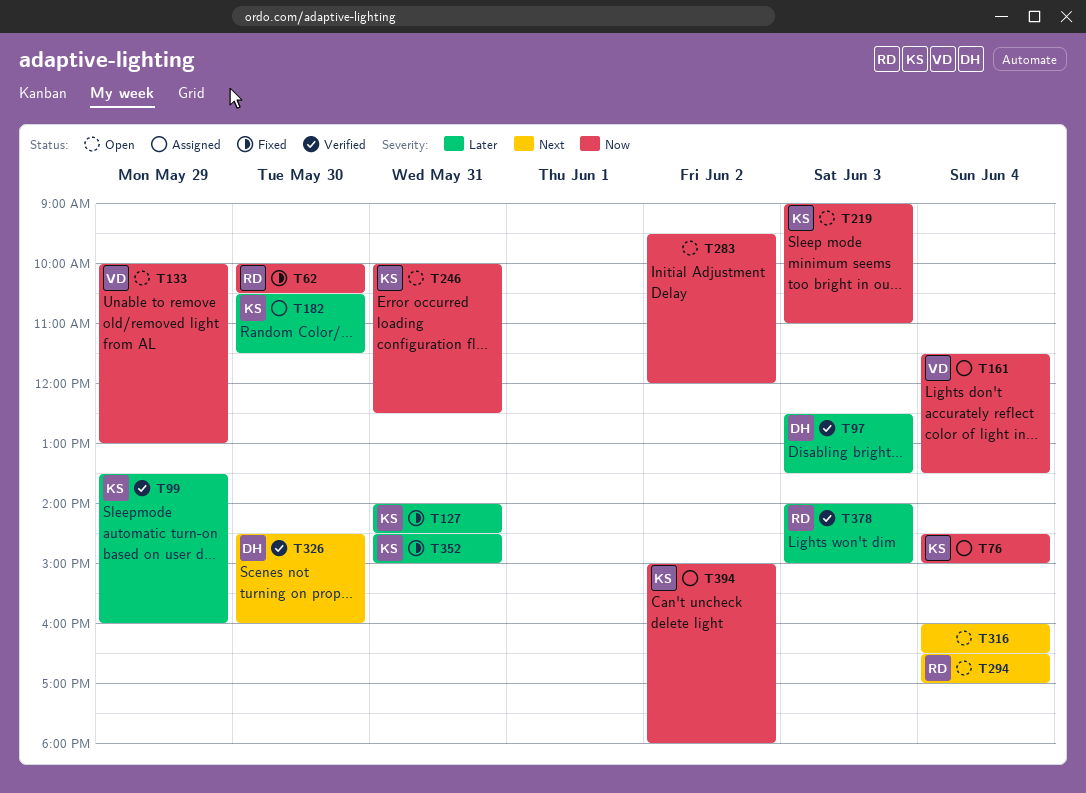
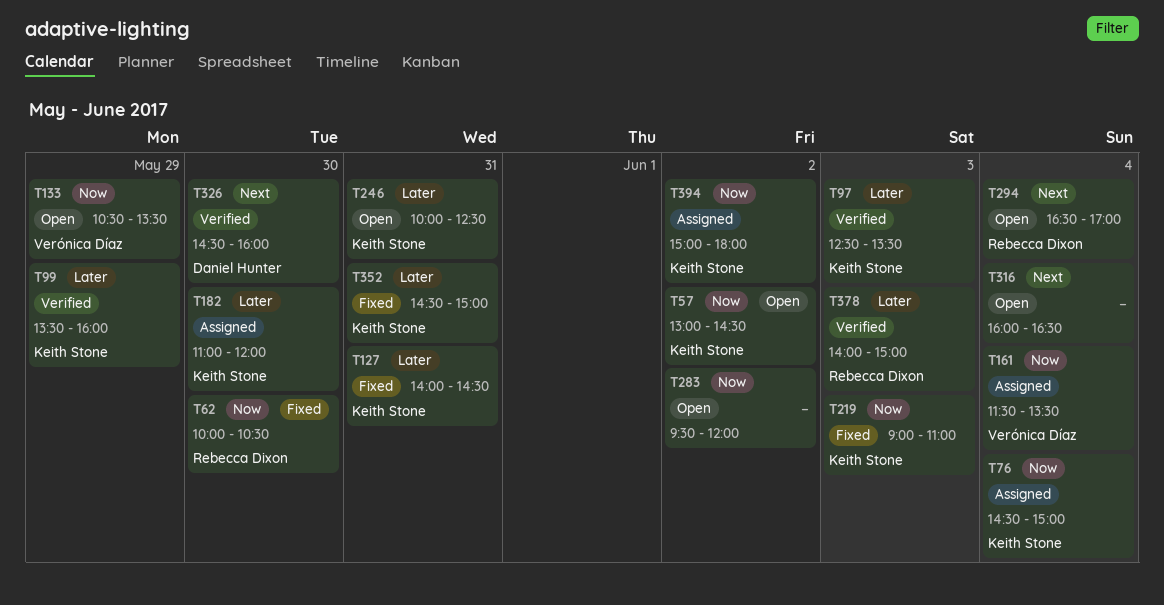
T57: none -> present
T97, owner: Daniel Hunter -> Keith Stone
T133, begins: 10:00 -> 10:30
T133, ends: 13:00 -> 13:30
T182, begins: 10:30 -> 11:00
T182, ends: 11:30 -> 12:00
T219, status: Open -> Fixed
T246, priority: Now -> Later

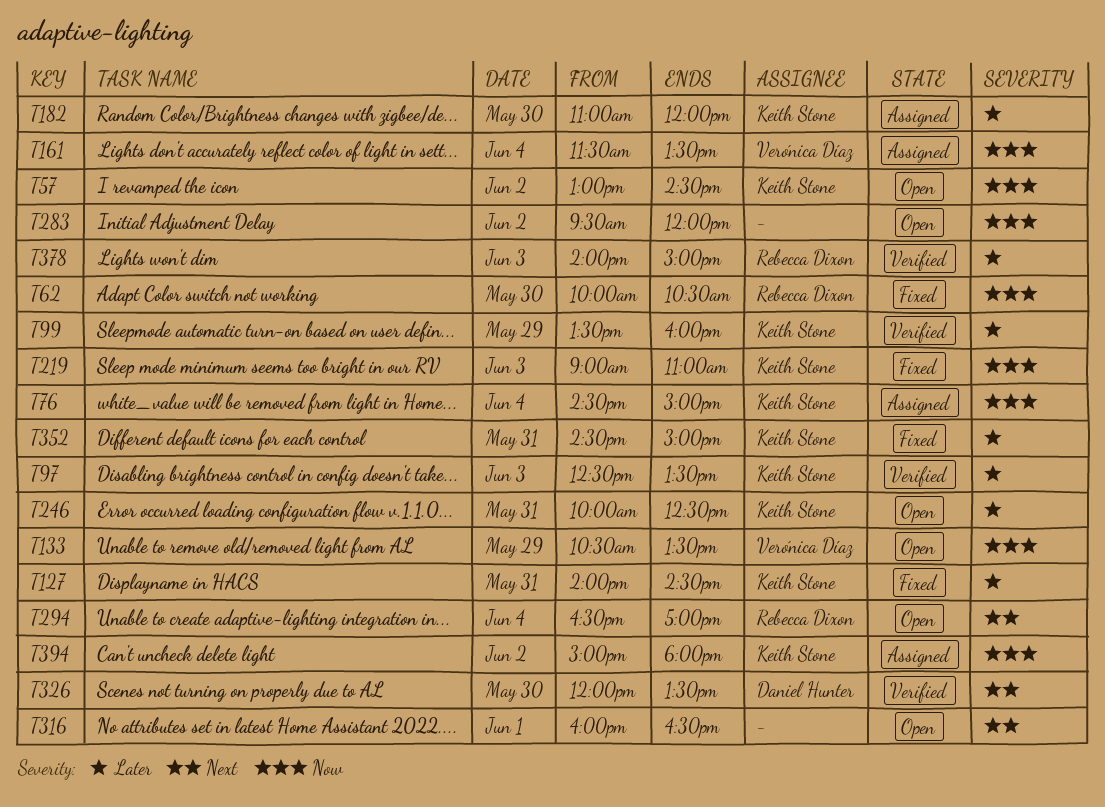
T316, day: Jun 4 -> Jun 1
T326, begins: 14:30 -> 12:00
T326, ends: 16:00 -> 13:30

